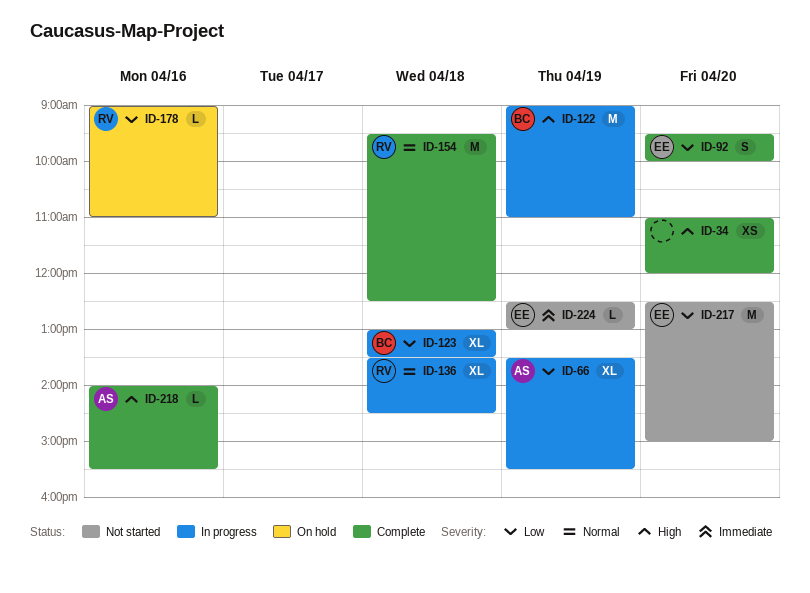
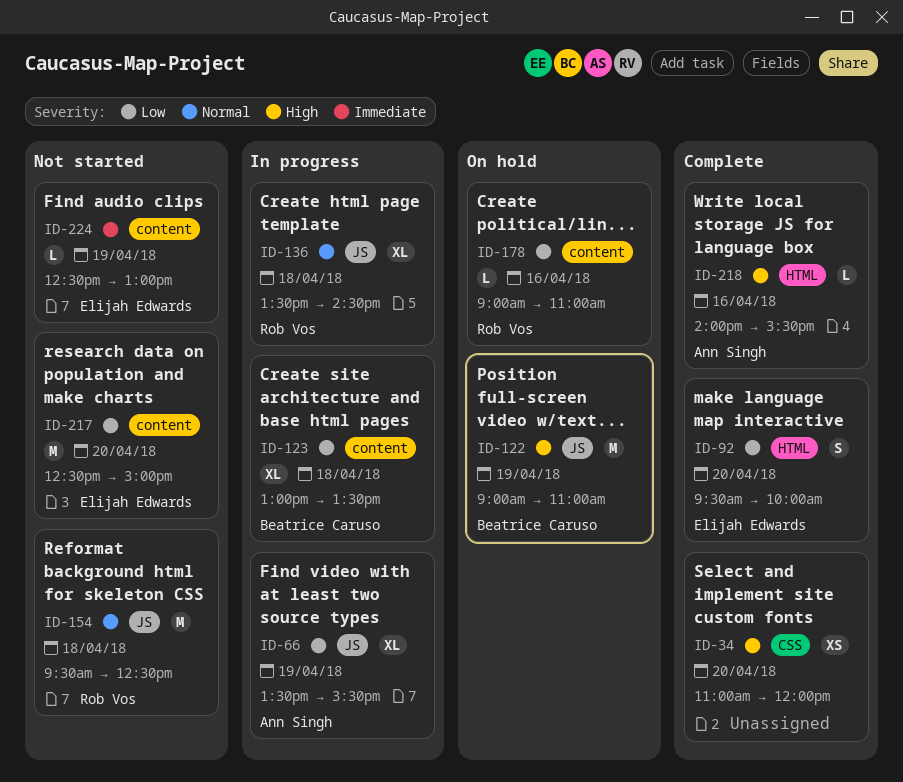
ID-122, status: In progress -> On hold
ID-154, status: Complete -> Not started

